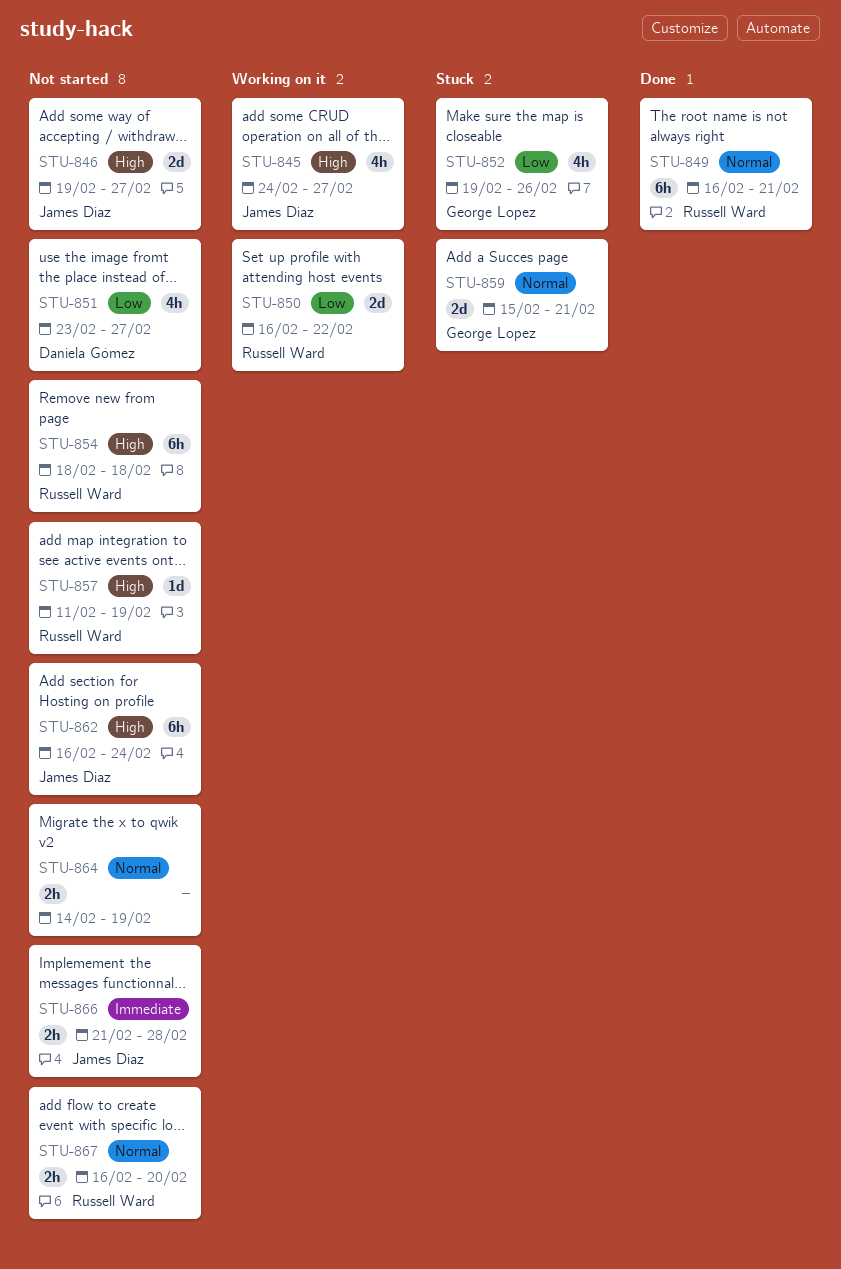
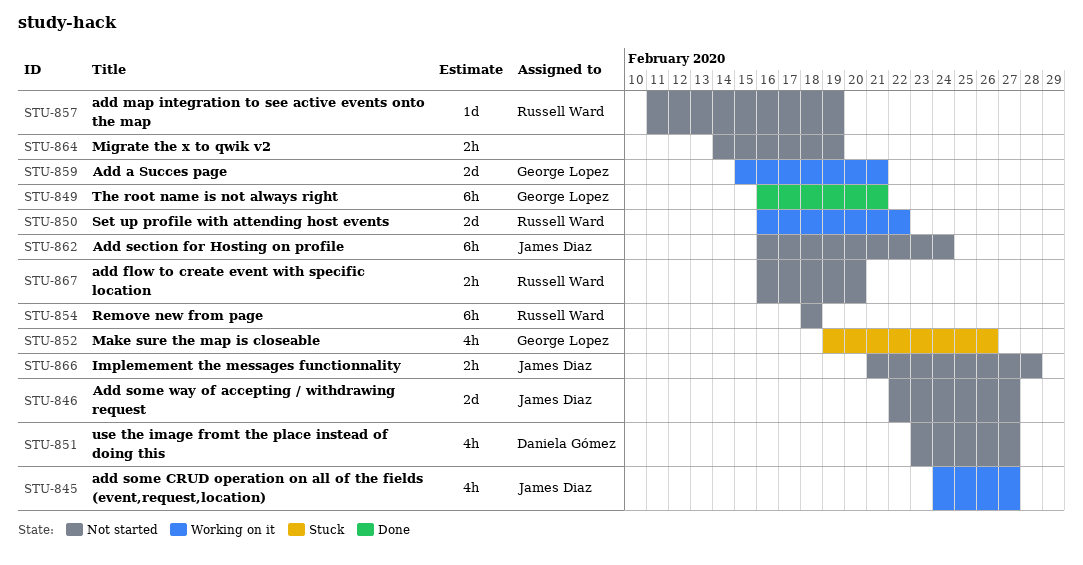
STU-846, start: Feb 19 -> Feb 22
STU-849, owner: Russell Ward -> George Lopez
STU-859, status: Stuck -> Working on it

